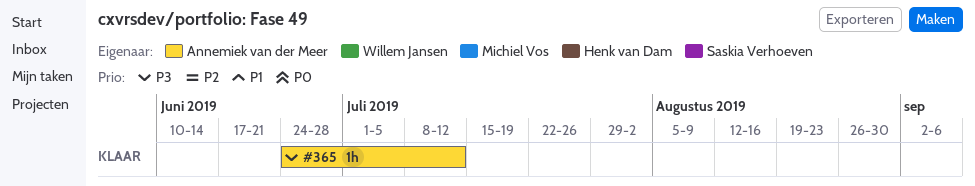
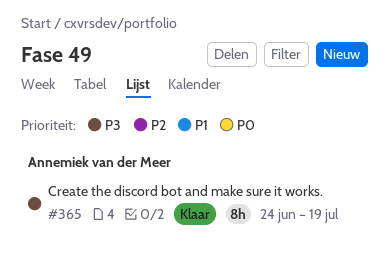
#365, estimate: 1h -> 8h
#365, due: Jul 12 -> Jul 19

